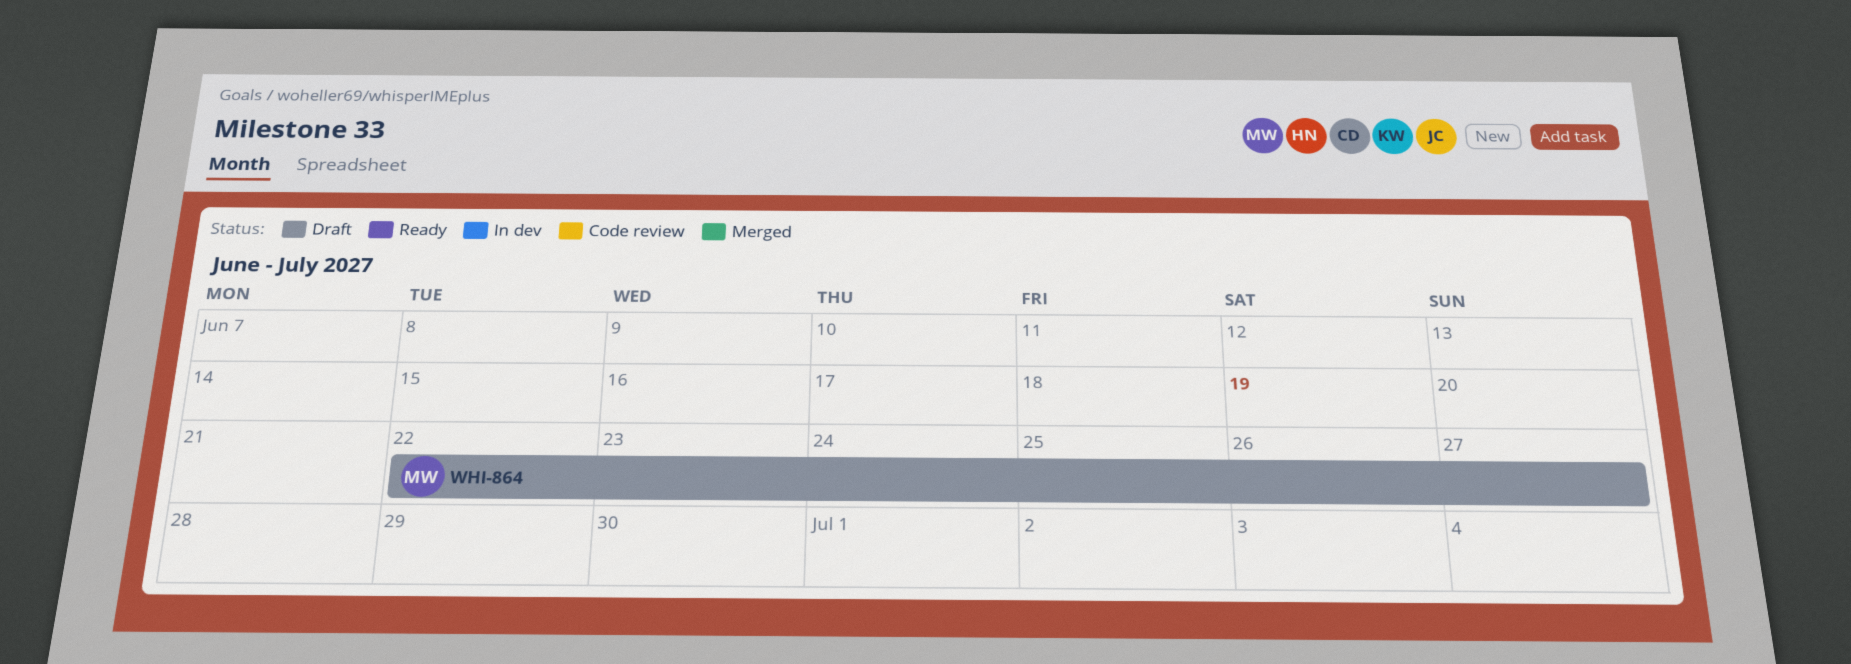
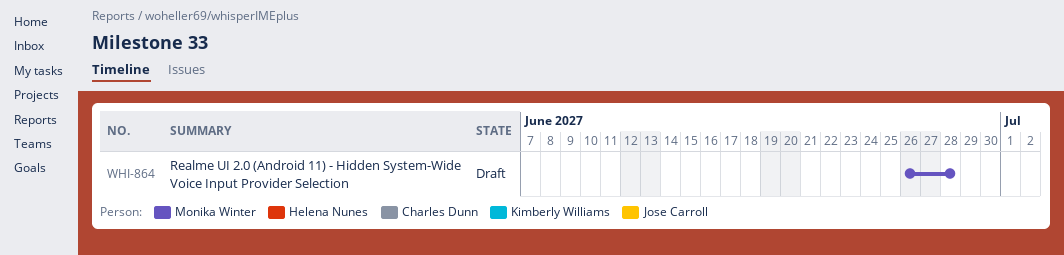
WHI-864, start: Jun 22 -> Jun 26
WHI-864, due: Jun 27 -> Jun 28

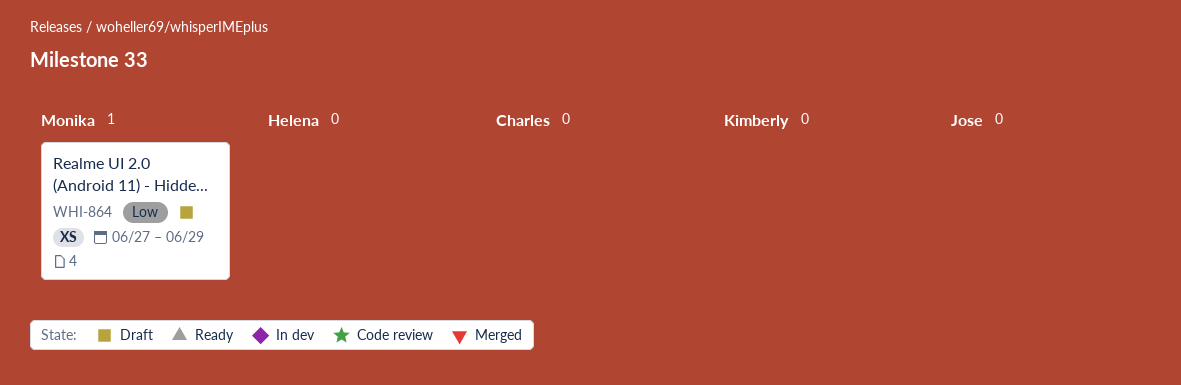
WHI-864, start: Jun 26 -> Jun 27
WHI-864, due: Jun 28 -> Jun 29

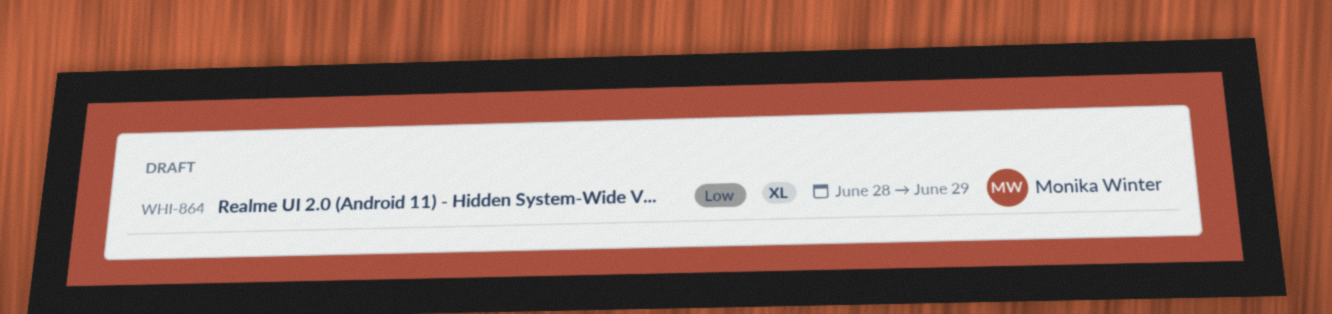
WHI-864, estimate: XS -> XL
WHI-864, start: Jun 27 -> Jun 28

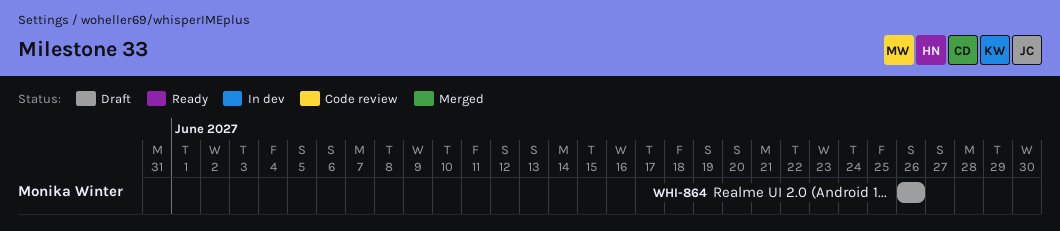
WHI-864, start: Jun 28 -> Jun 26
WHI-864, due: Jun 29 -> Jun 26

